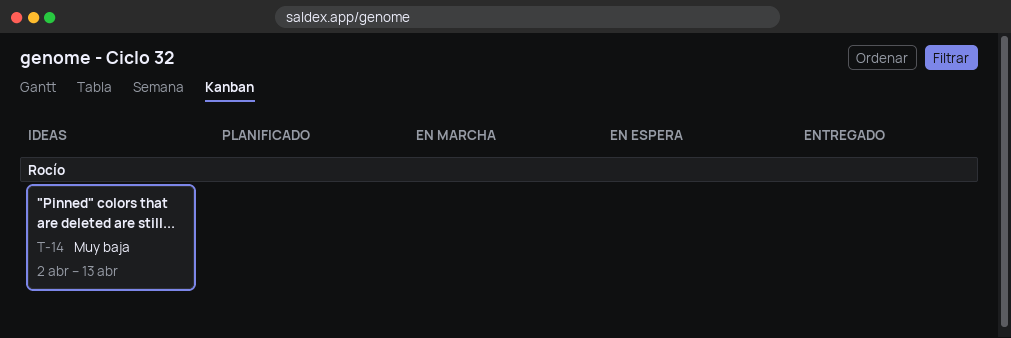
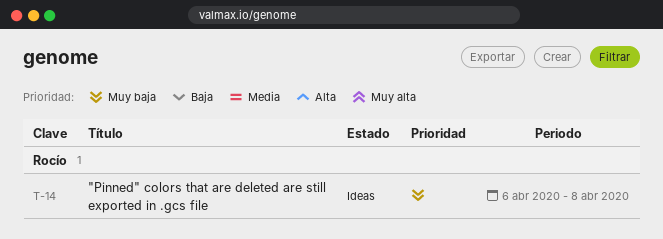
T-14, start: Apr 2 -> Apr 6
T-14, due: Apr 13 -> Apr 8

